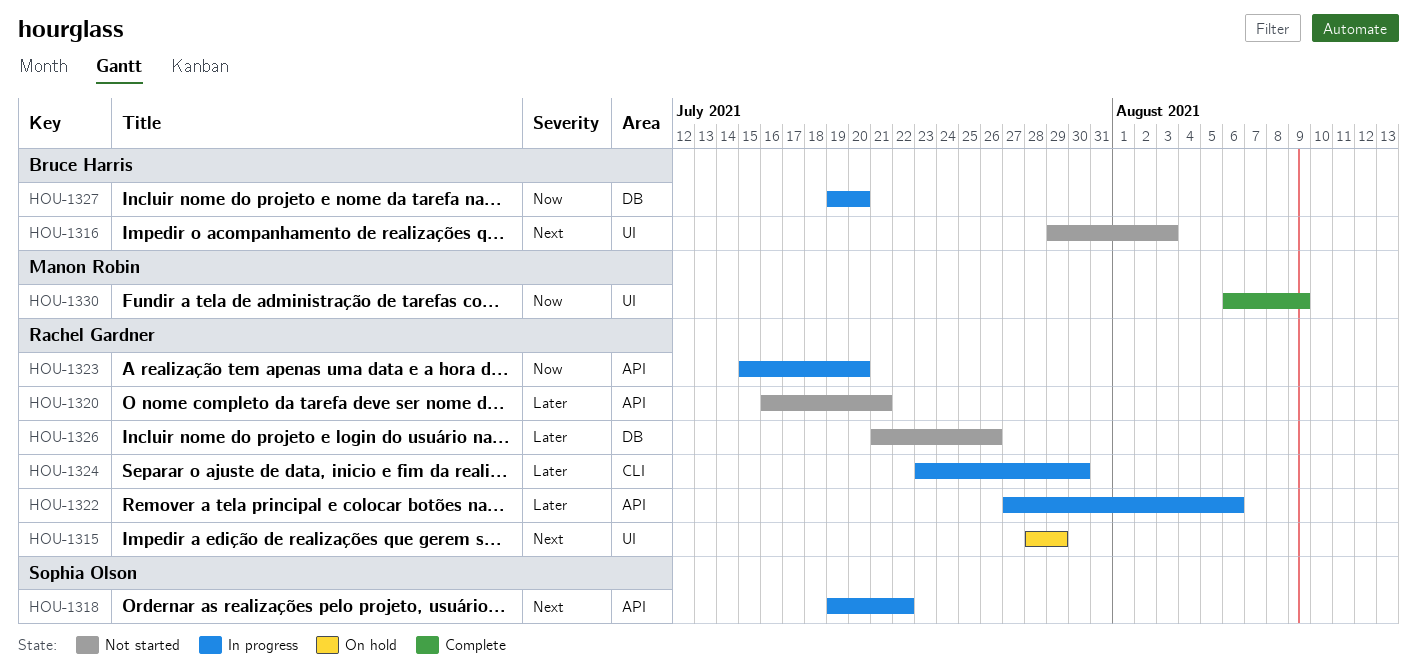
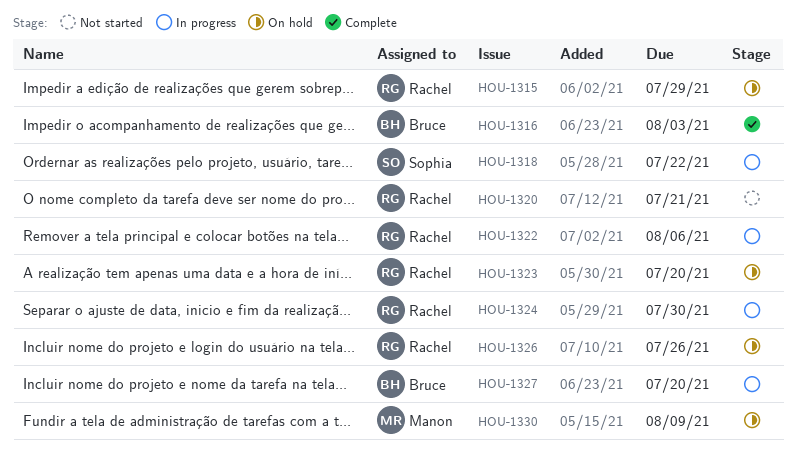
HOU-1316, status: Not started -> Complete
HOU-1323, status: In progress -> On hold
HOU-1326, status: Not started -> On hold
HOU-1330, status: Complete -> On hold

